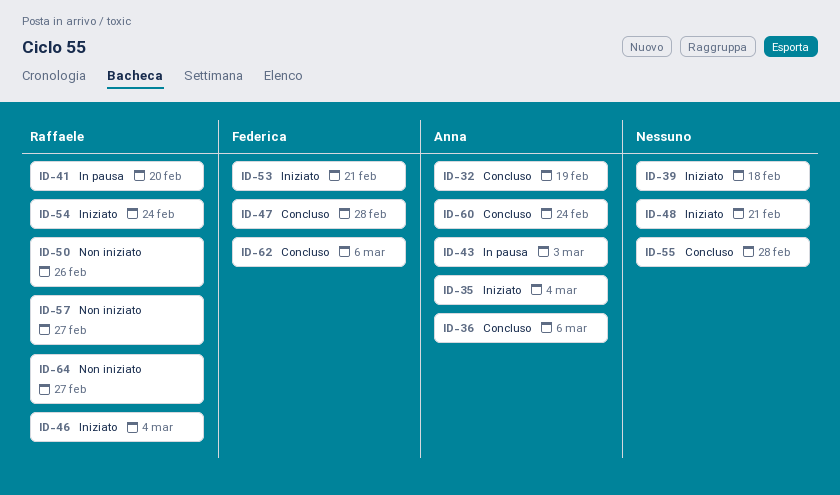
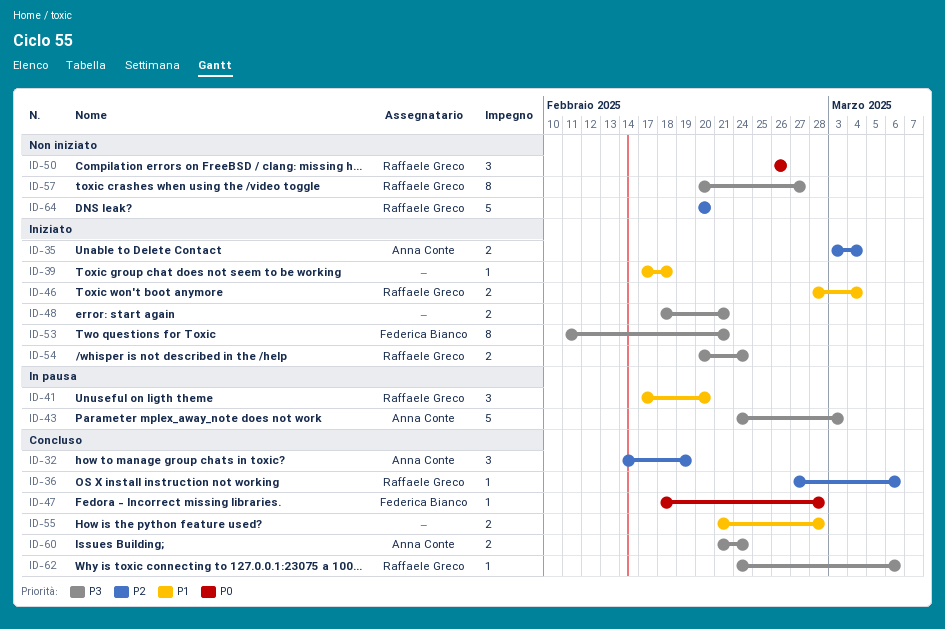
ID-36, owner: Anna Conte -> Raffaele Greco
ID-62, owner: Federica Bianco -> Raffaele Greco
ID-64, due: Feb 27 -> Feb 20

